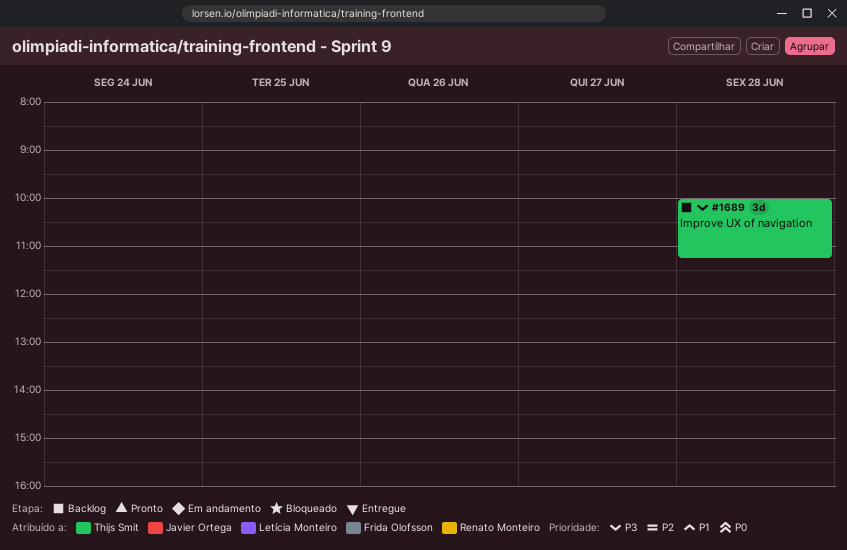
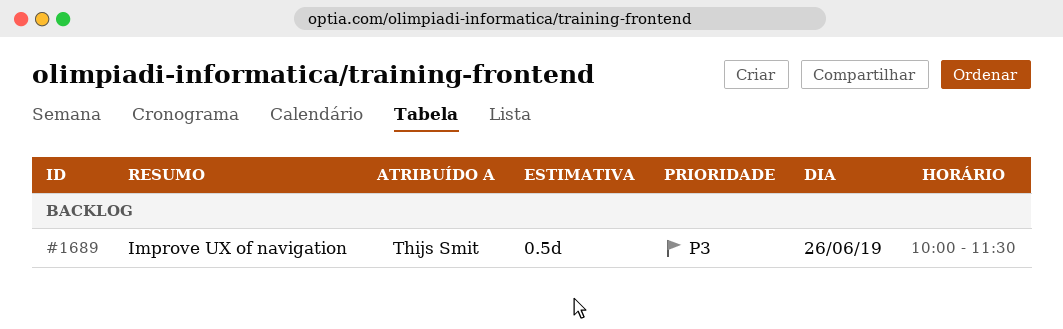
#1689, estimate: 3d -> 0.5d
#1689, day: Jun 28 -> Jun 26
#1689, ends: 11:15 -> 11:30

